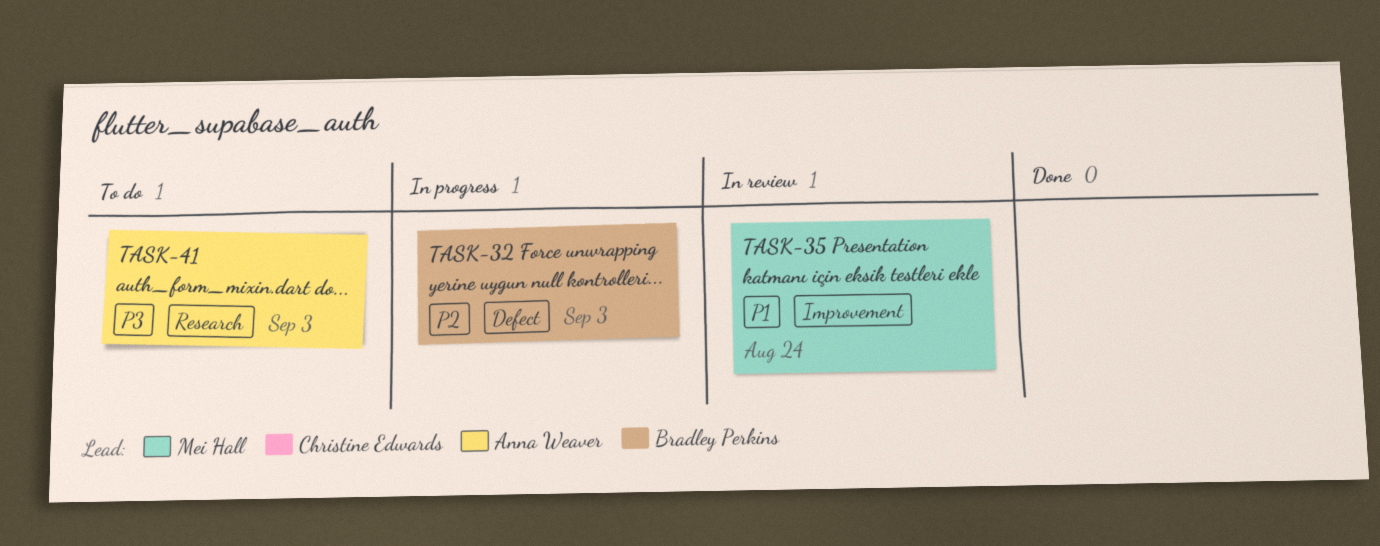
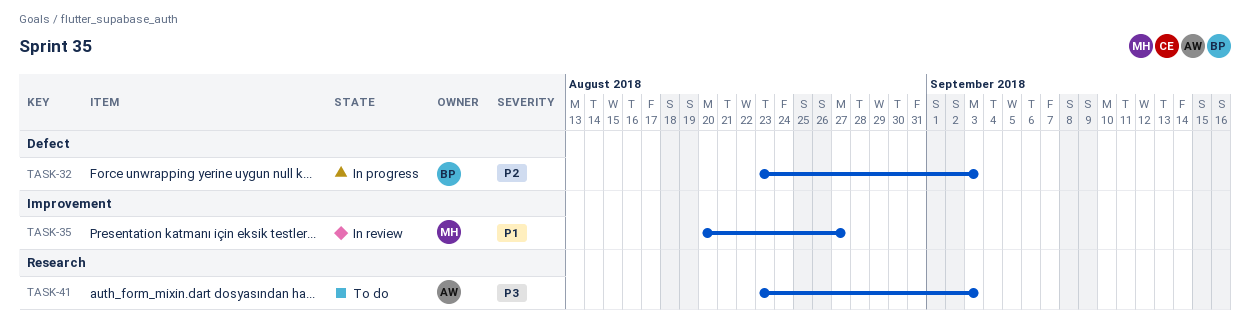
TASK-35, due: Aug 24 -> Aug 27

